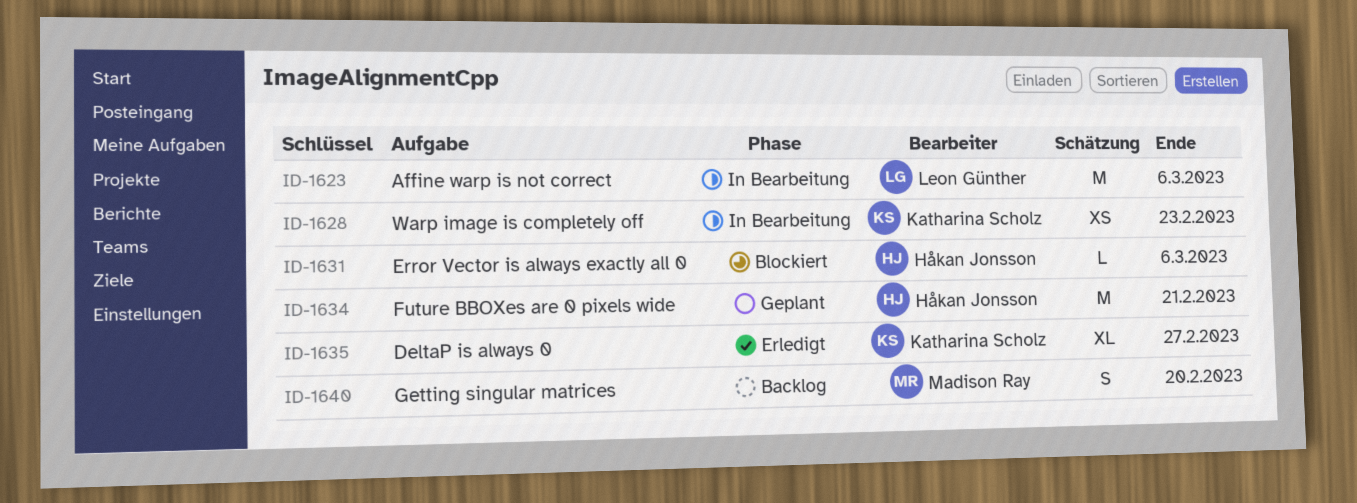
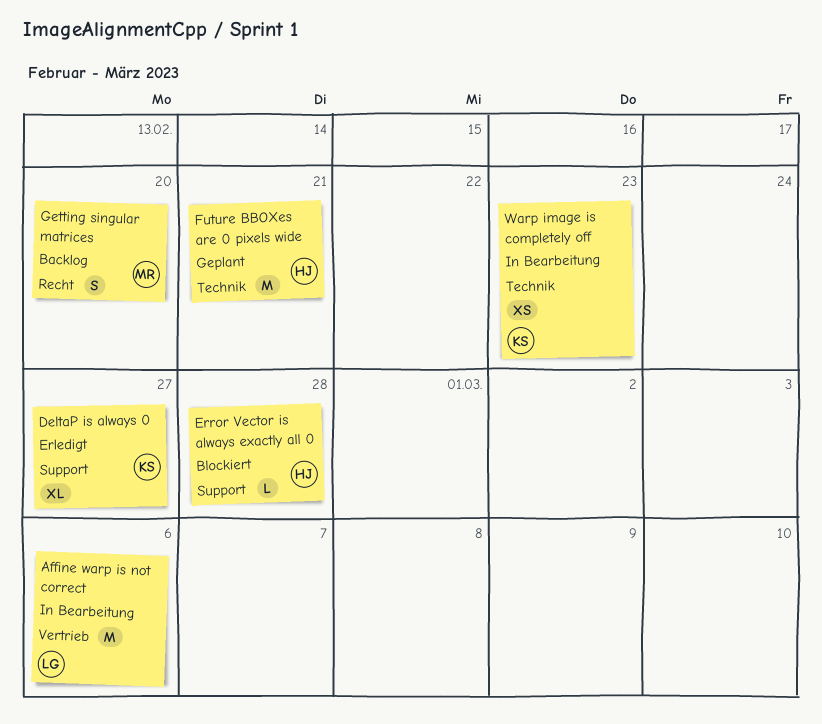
Error Vector is always exactly all 0, due: Mar 6 -> Feb 28

